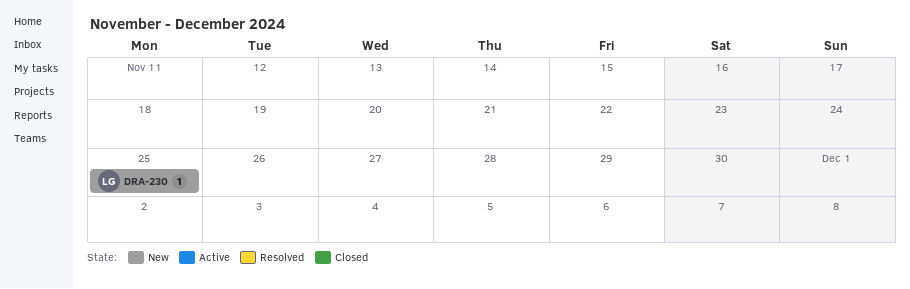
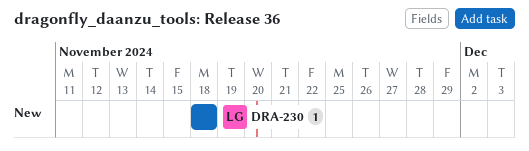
DRA-230, start: Nov 25 -> Nov 18
DRA-230, due: Nov 25 -> Nov 18

